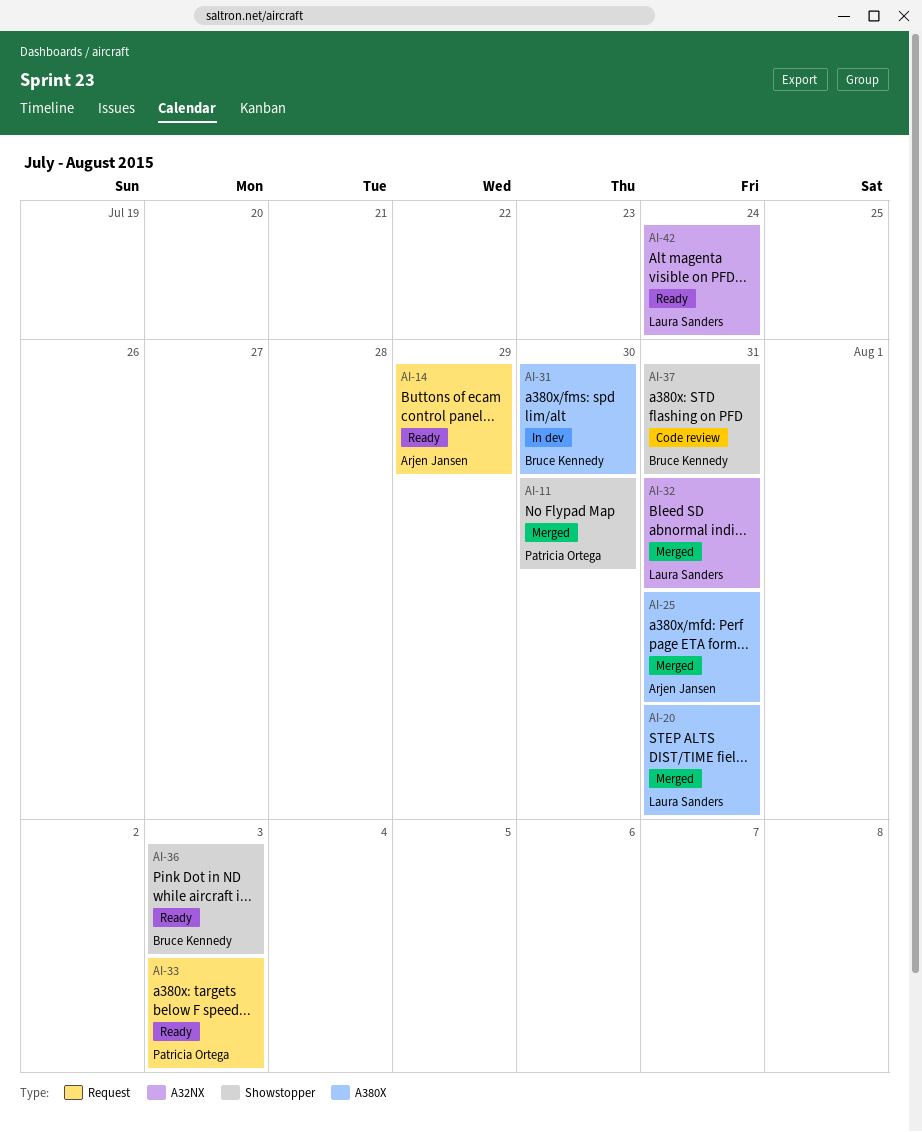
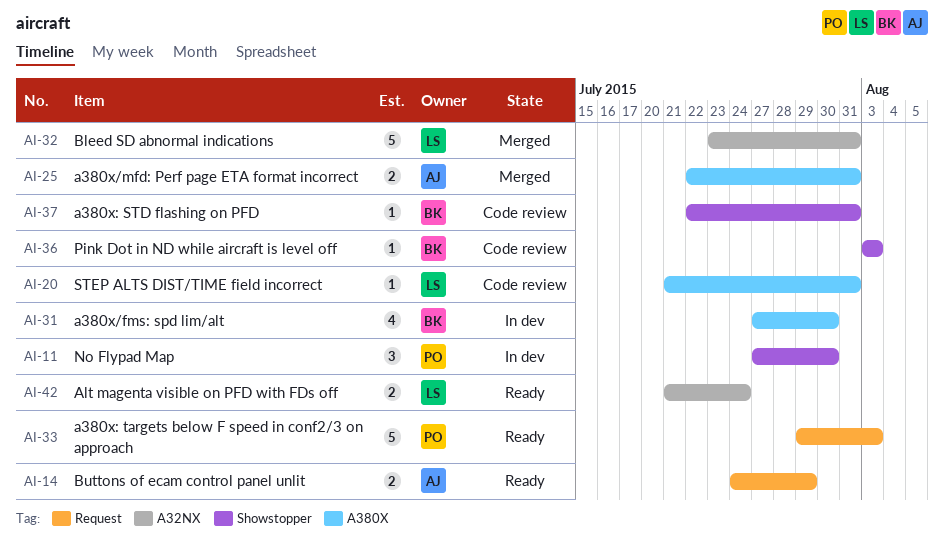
AI-11, status: Merged -> In dev
AI-20, status: Merged -> Code review
AI-36, status: Ready -> Code review

